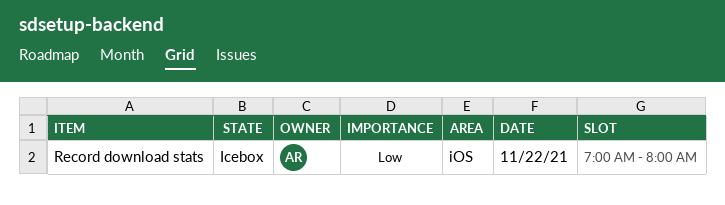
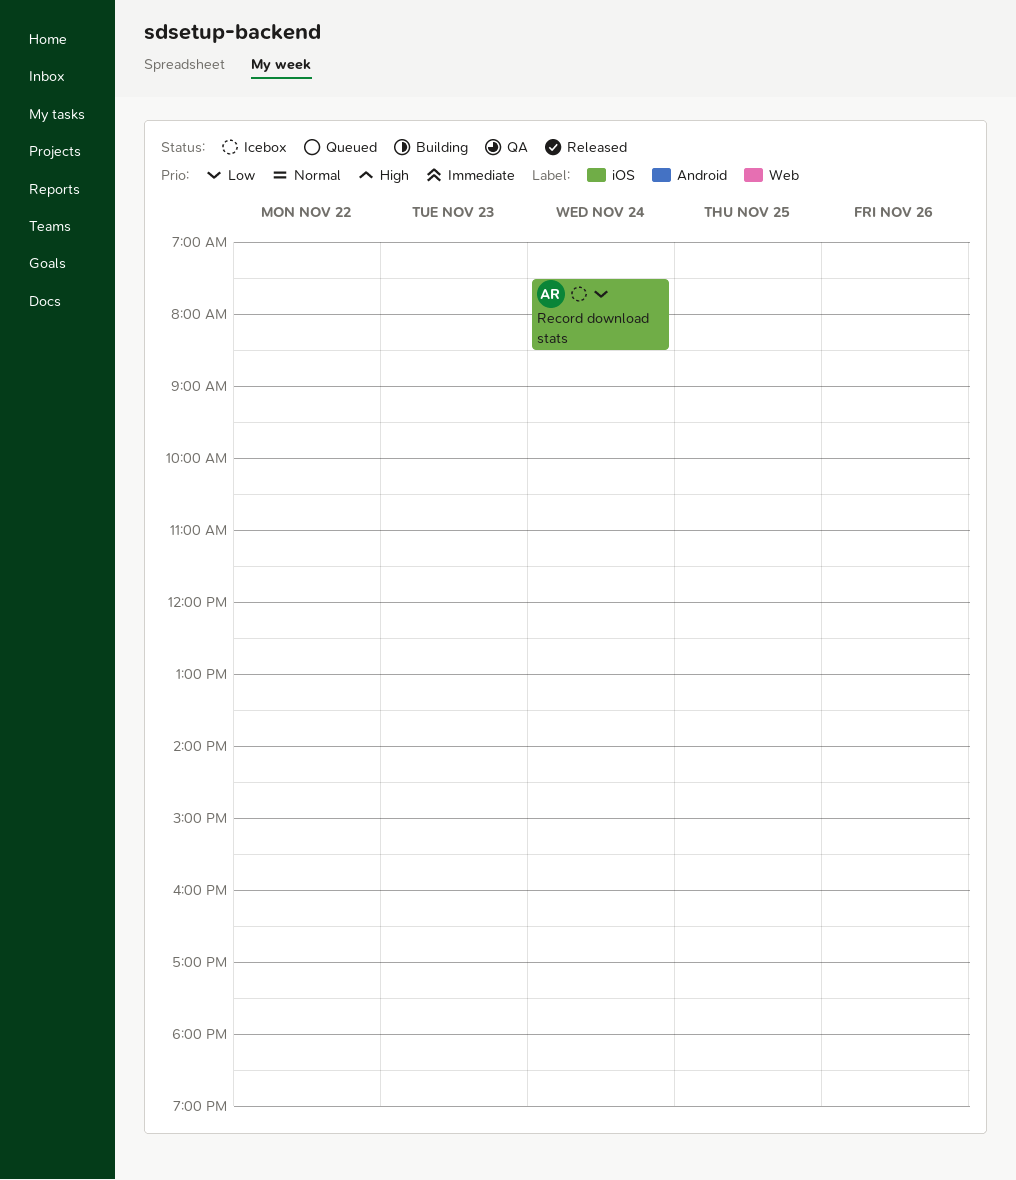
Record download stats, day: Nov 22 -> Nov 24
Record download stats, begins: 07:00 -> 07:30
Record download stats, ends: 08:00 -> 08:30

